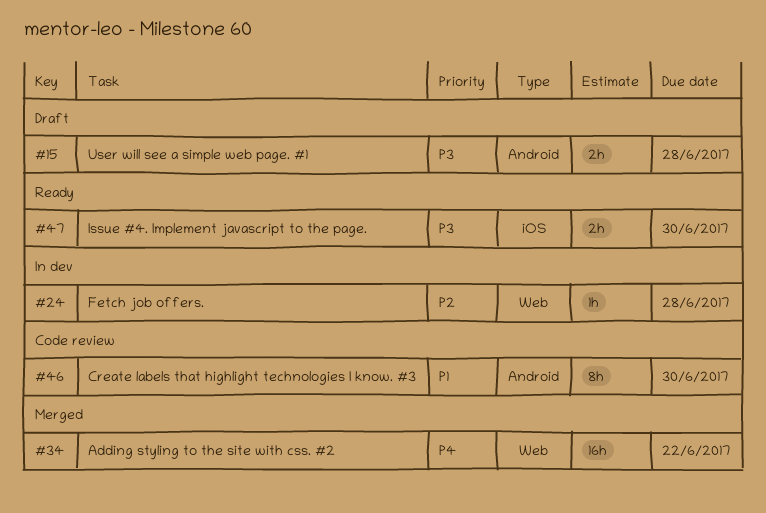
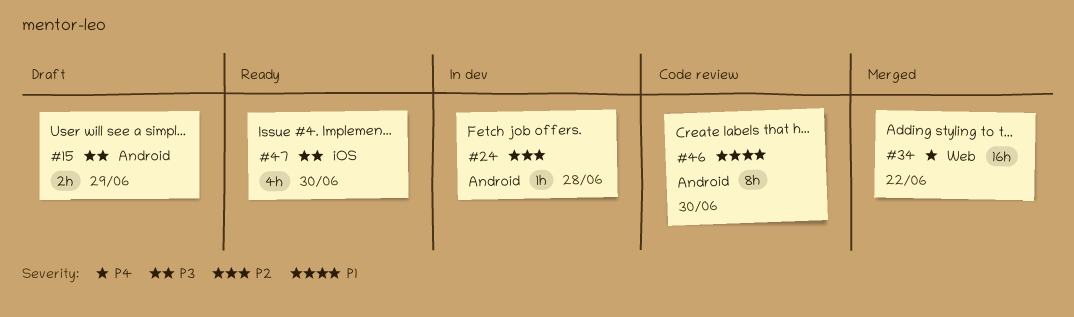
#15, due: Jun 28 -> Jun 29
#24, label: Web -> Android
#47, estimate: 2h -> 4h

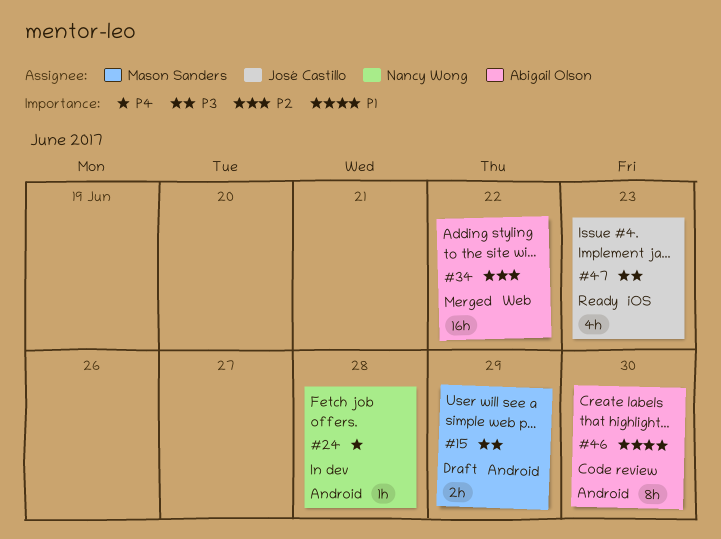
#24, priority: P2 -> P4
#34, priority: P4 -> P2
#47, due: Jun 30 -> Jun 23

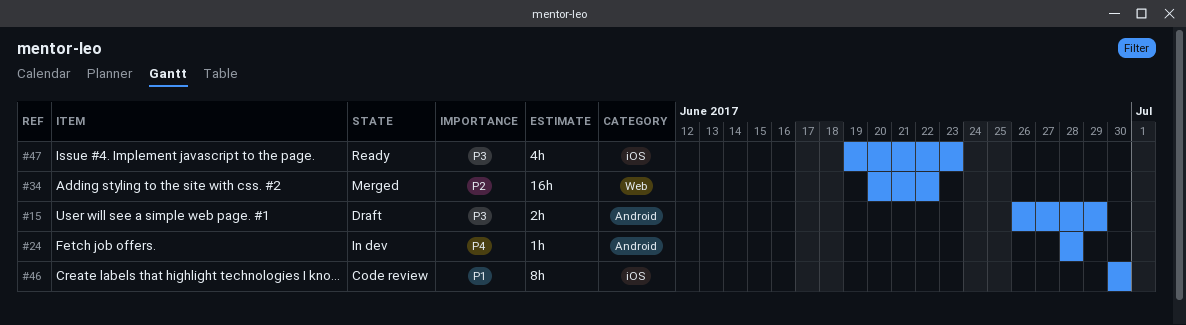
#46, label: Android -> iOS

